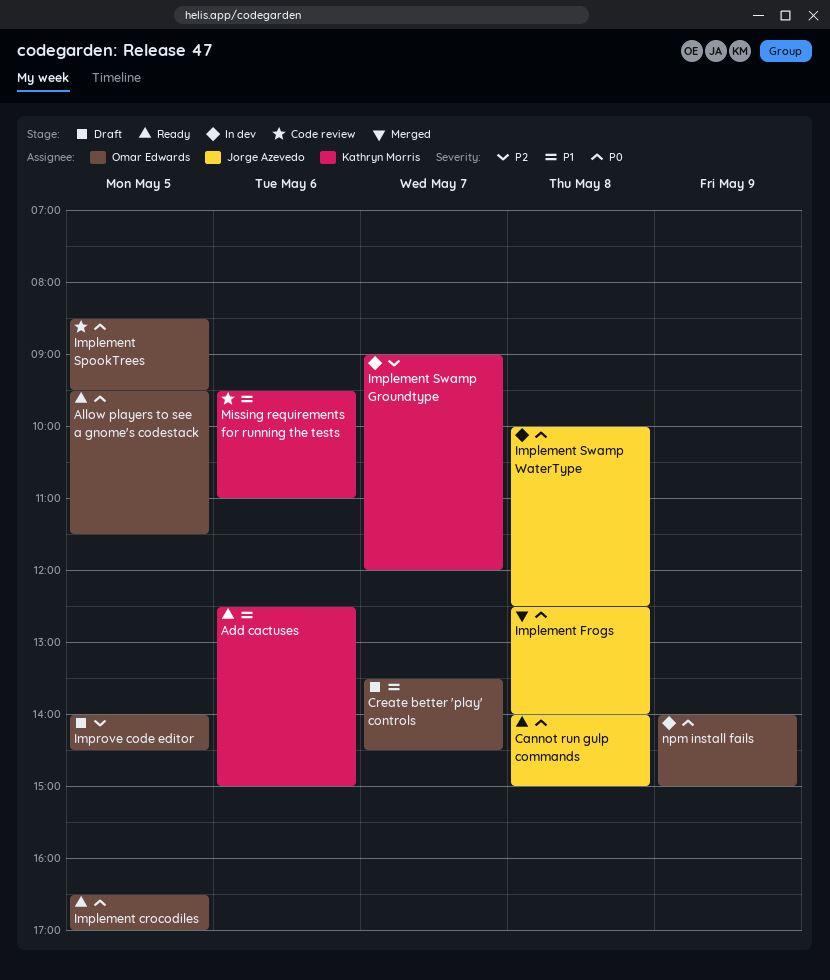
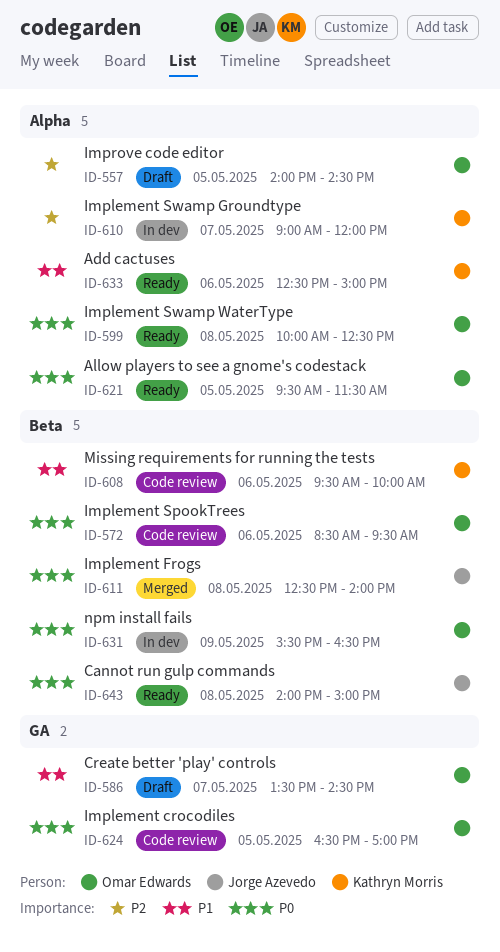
Implement crocodiles, status: Ready -> Code review
Implement SpookTrees, day: May 5 -> May 6
Implement Swamp WaterType, status: In dev -> Ready
Implement Swamp WaterType, owner: Jorge Azevedo -> Omar Edwards
Missing requirements for running the tests, ends: 11:00 -> 10:00
npm install fails, begins: 14:00 -> 15:30
npm install fails, ends: 15:00 -> 16:30

